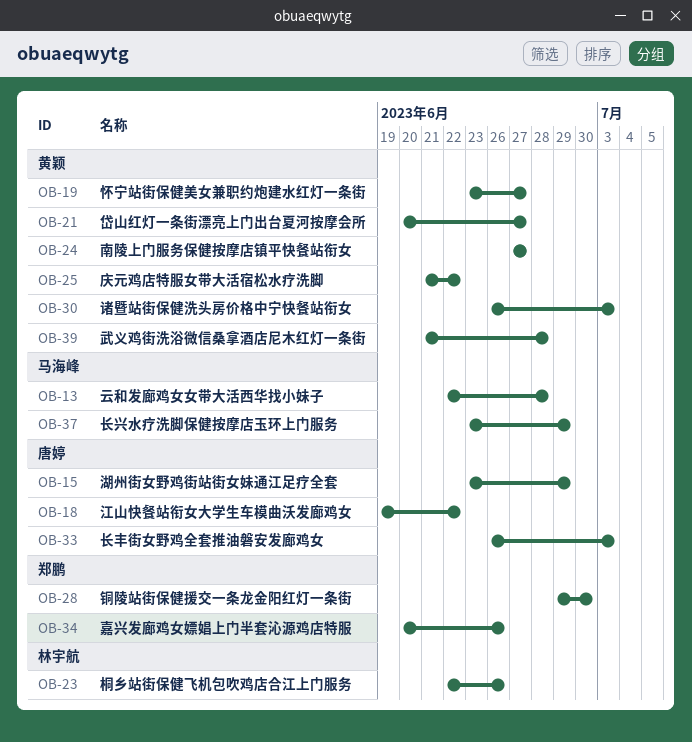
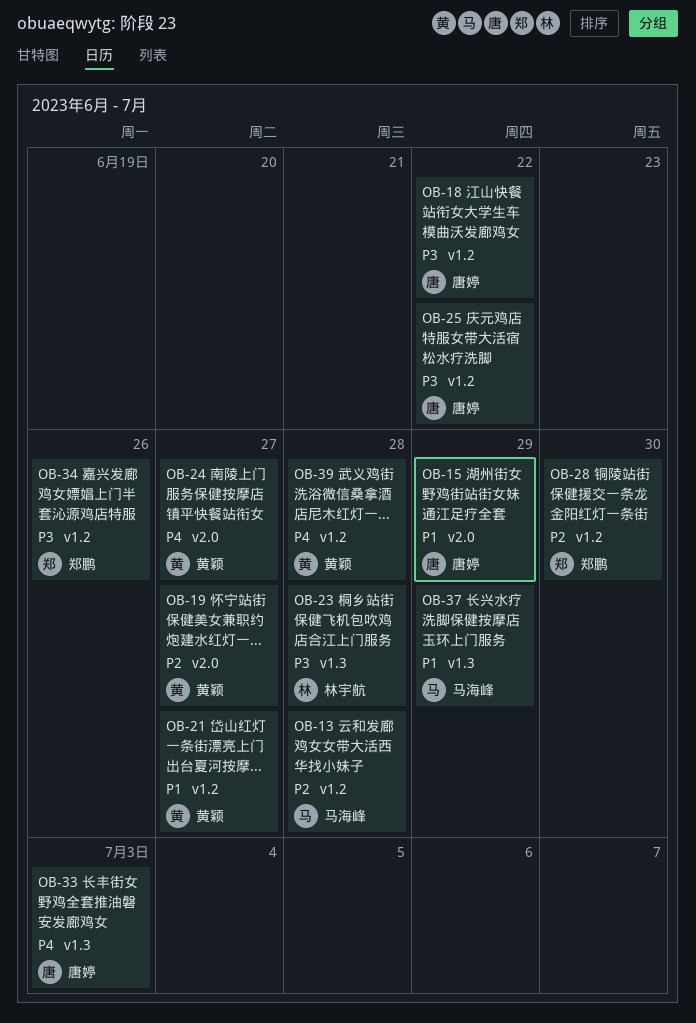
OB-23, due: Jun 26 -> Jun 28
OB-25, owner: 黄颖 -> 唐婷
OB-30: present -> none

